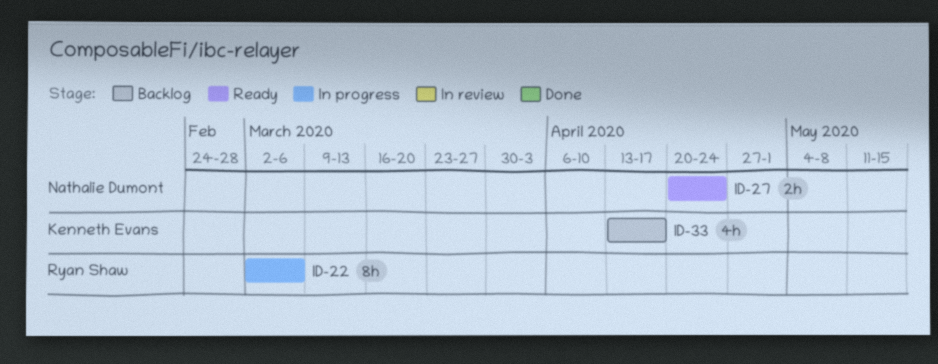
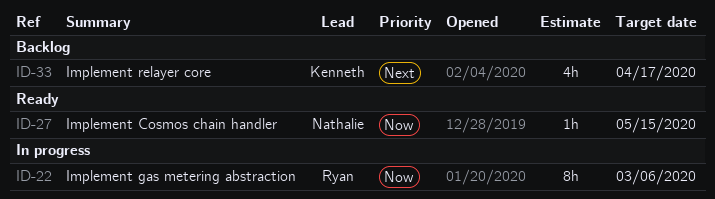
ID-27, estimate: 2h -> 1h
ID-27, due: Apr 24 -> May 15

